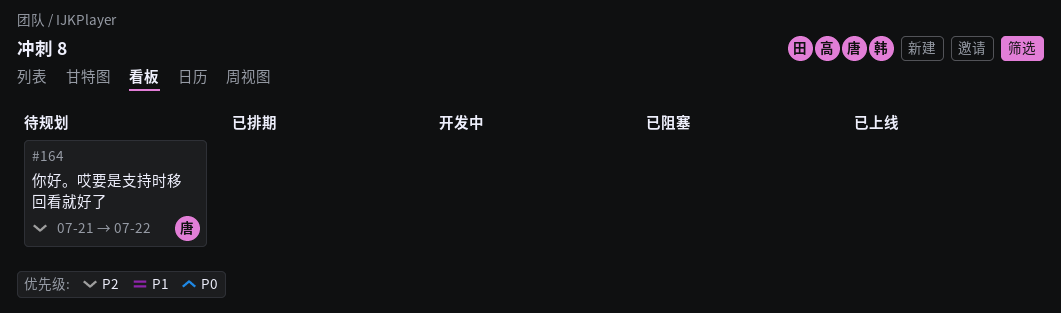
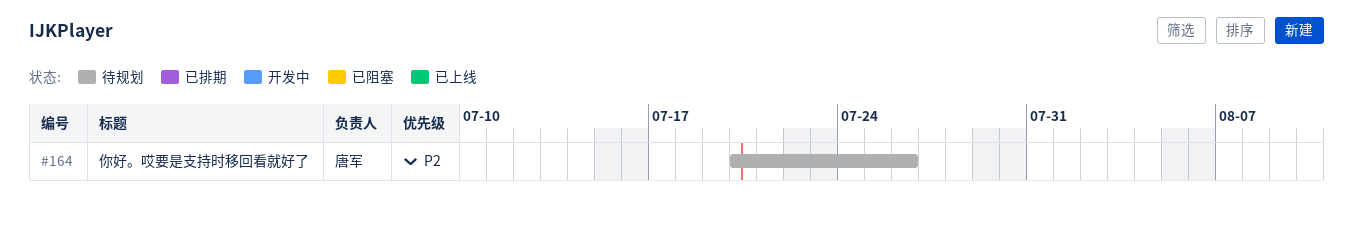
#164, start: Jul 21 -> Jul 20
#164, due: Jul 22 -> Jul 26

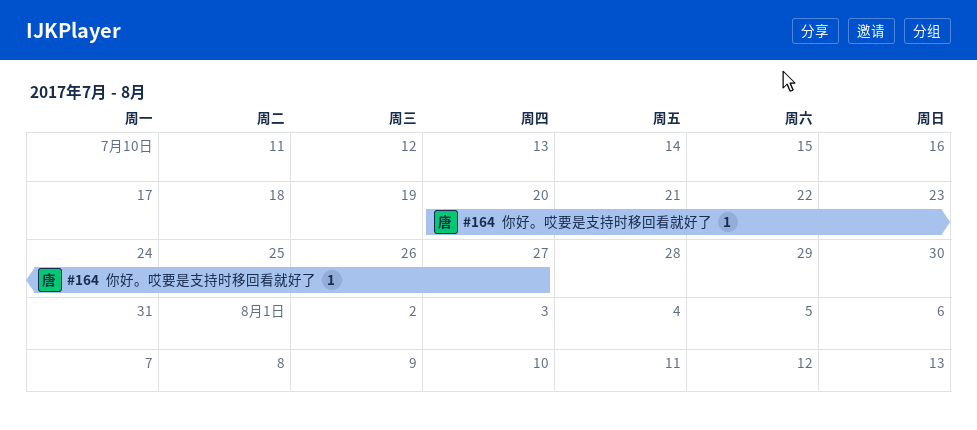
#164, due: Jul 26 -> Jul 27

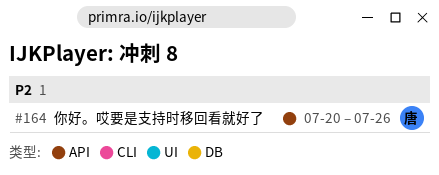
#164, due: Jul 27 -> Jul 26

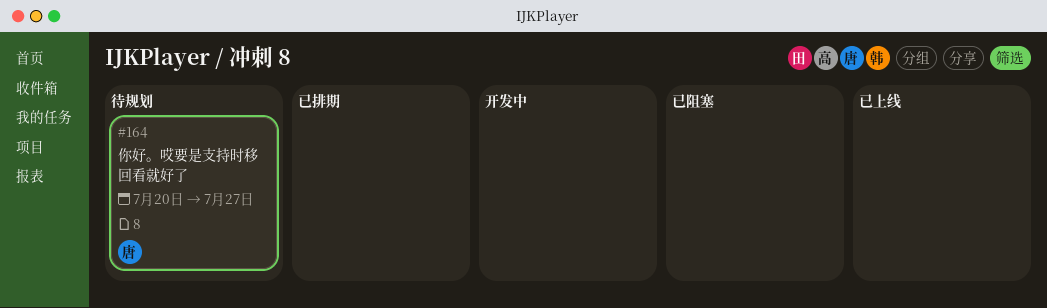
#164, due: Jul 26 -> Jul 27

